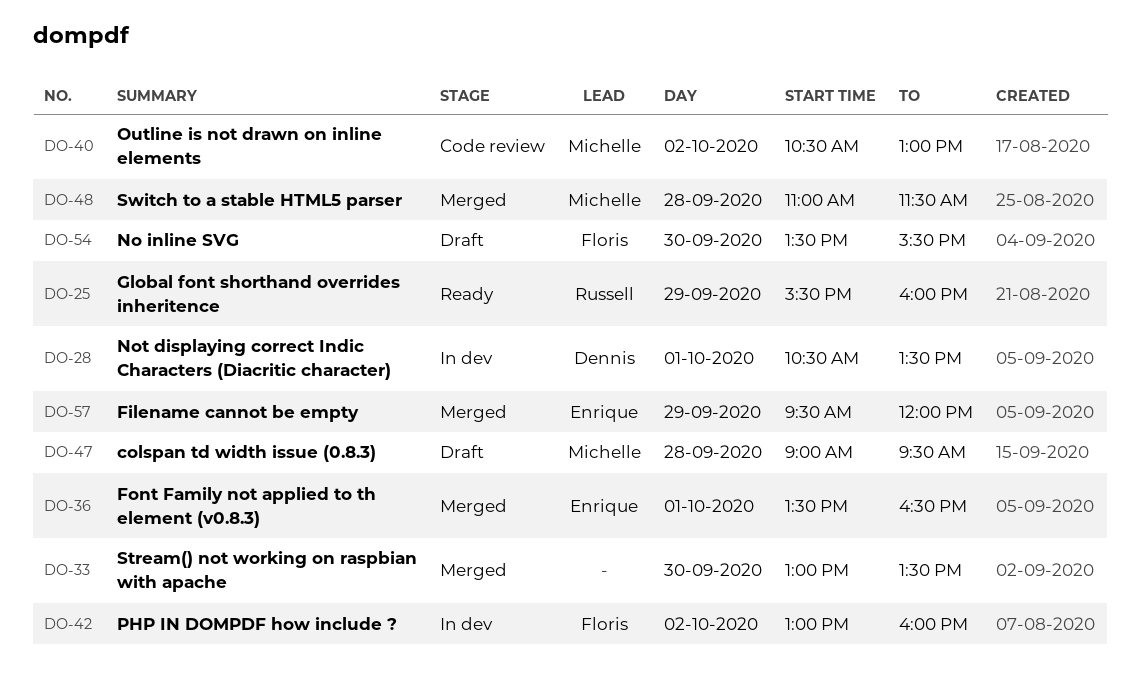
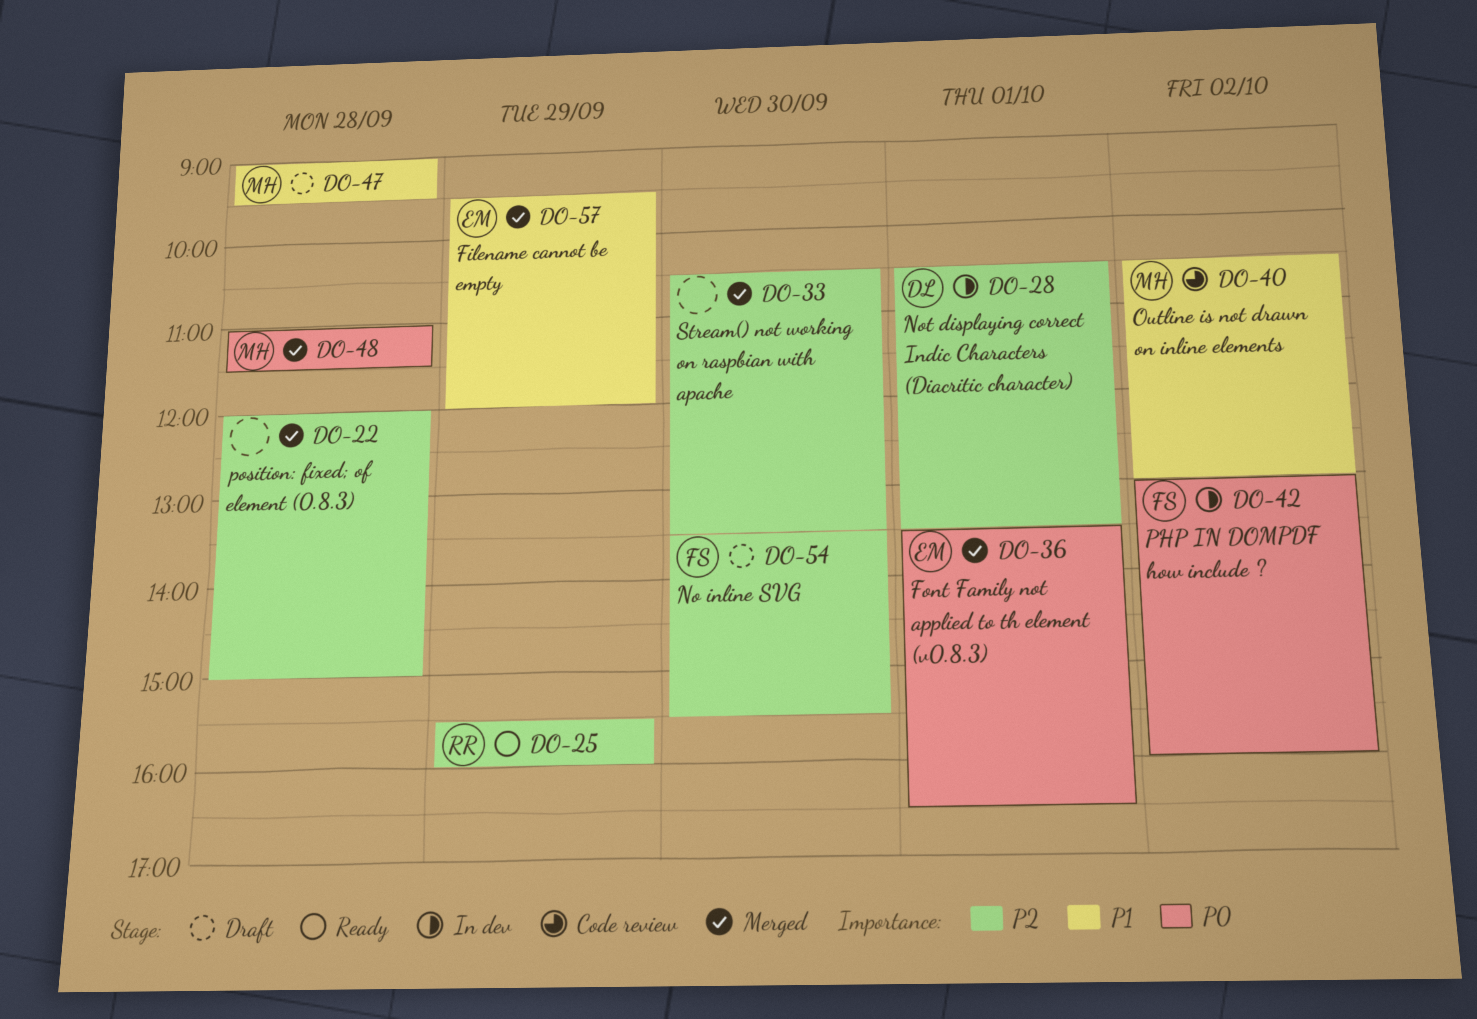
DO-22: none -> present
DO-33, begins: 13:00 -> 10:30

